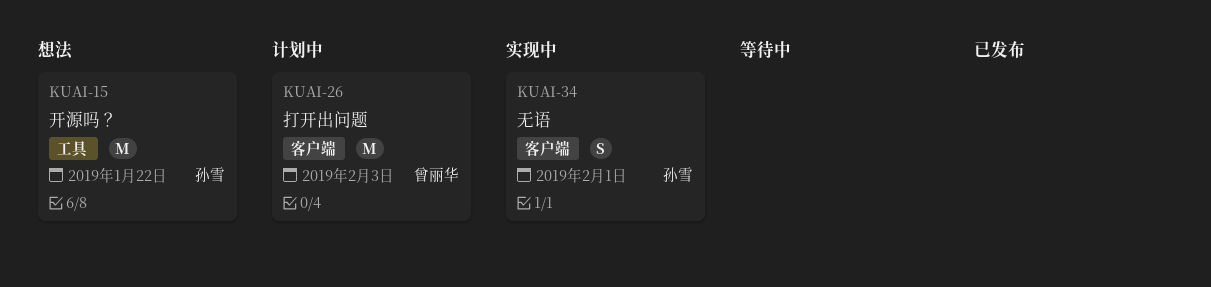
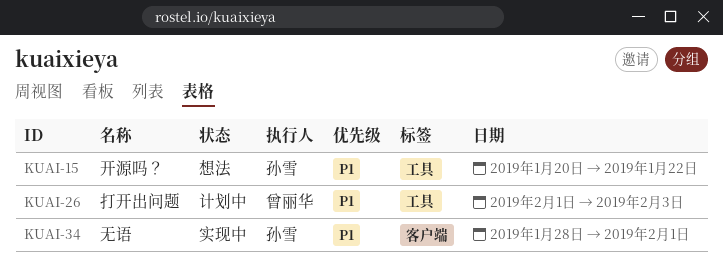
KUAI-26, label: 客户端 -> 工具

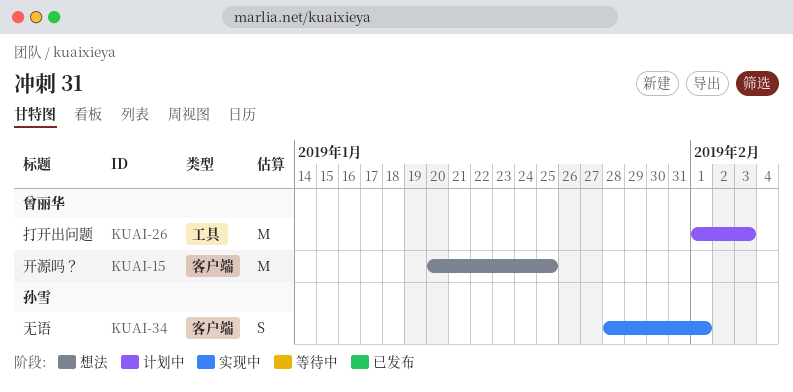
KUAI-15, owner: 孙雪 -> 曾丽华
KUAI-15, label: 工具 -> 客户端
KUAI-15, due: Jan 22 -> Jan 25

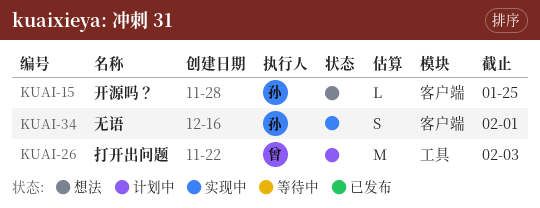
KUAI-15, owner: 曾丽华 -> 孙雪
KUAI-15, estimate: M -> L

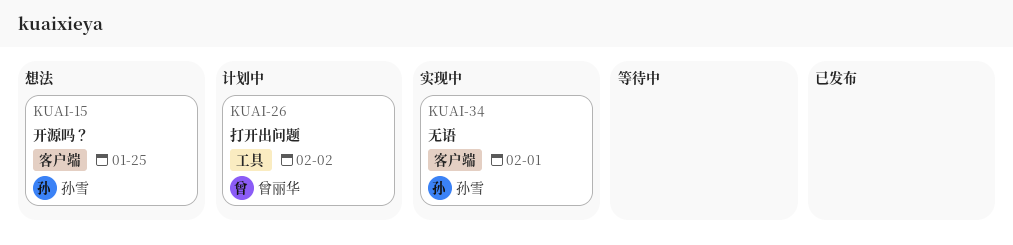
KUAI-26, due: Feb 3 -> Feb 2

